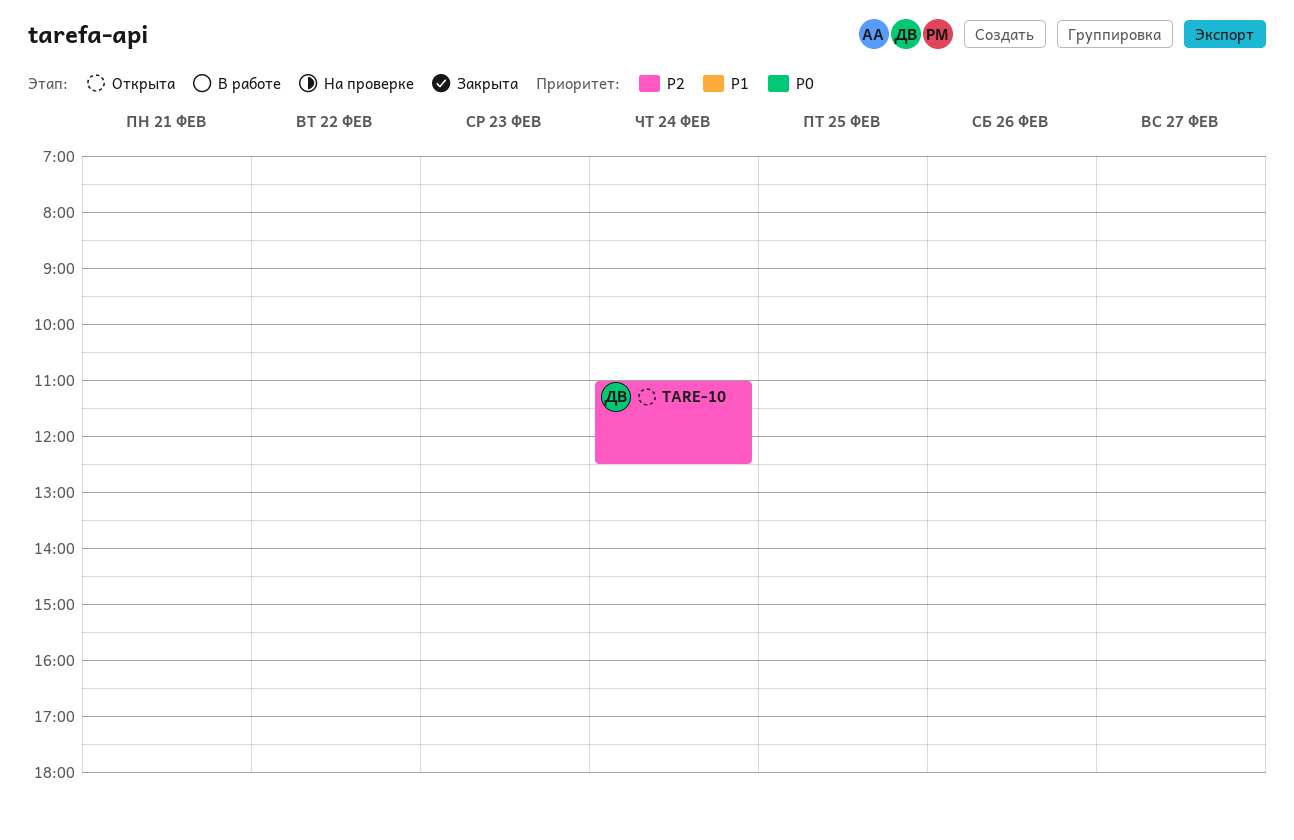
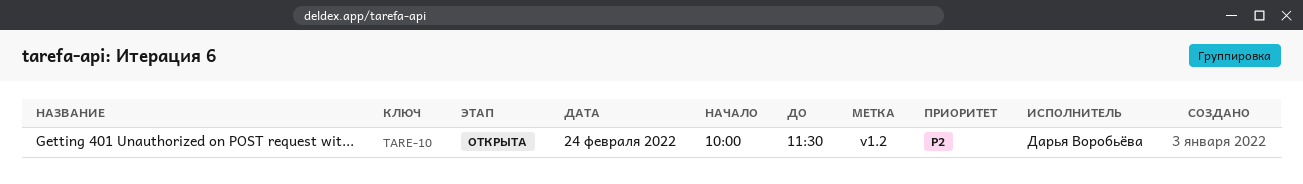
TARE-10, begins: 11:00 -> 10:00
TARE-10, ends: 12:30 -> 11:30

